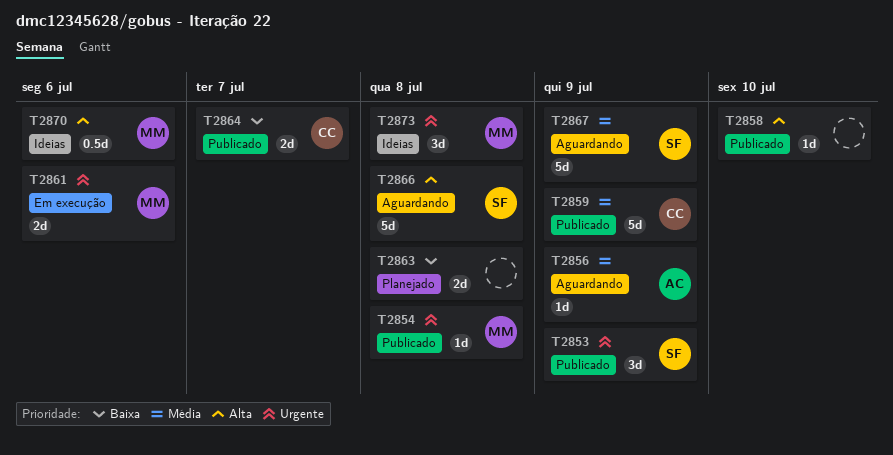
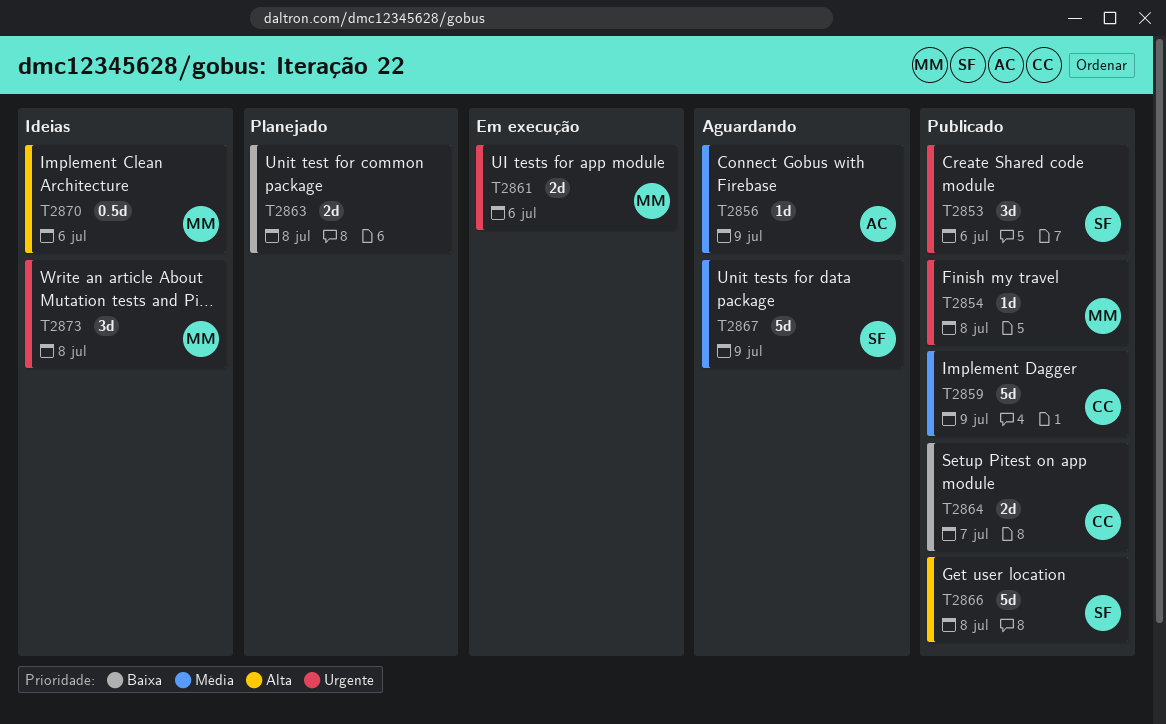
T2853, due: Jul 9 -> Jul 6
T2858: present -> none
T2866, status: Aguardando -> Publicado

